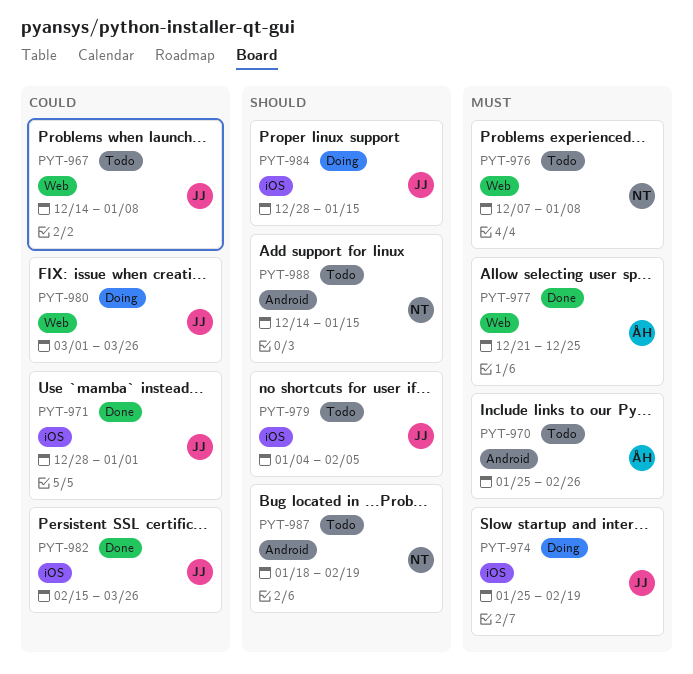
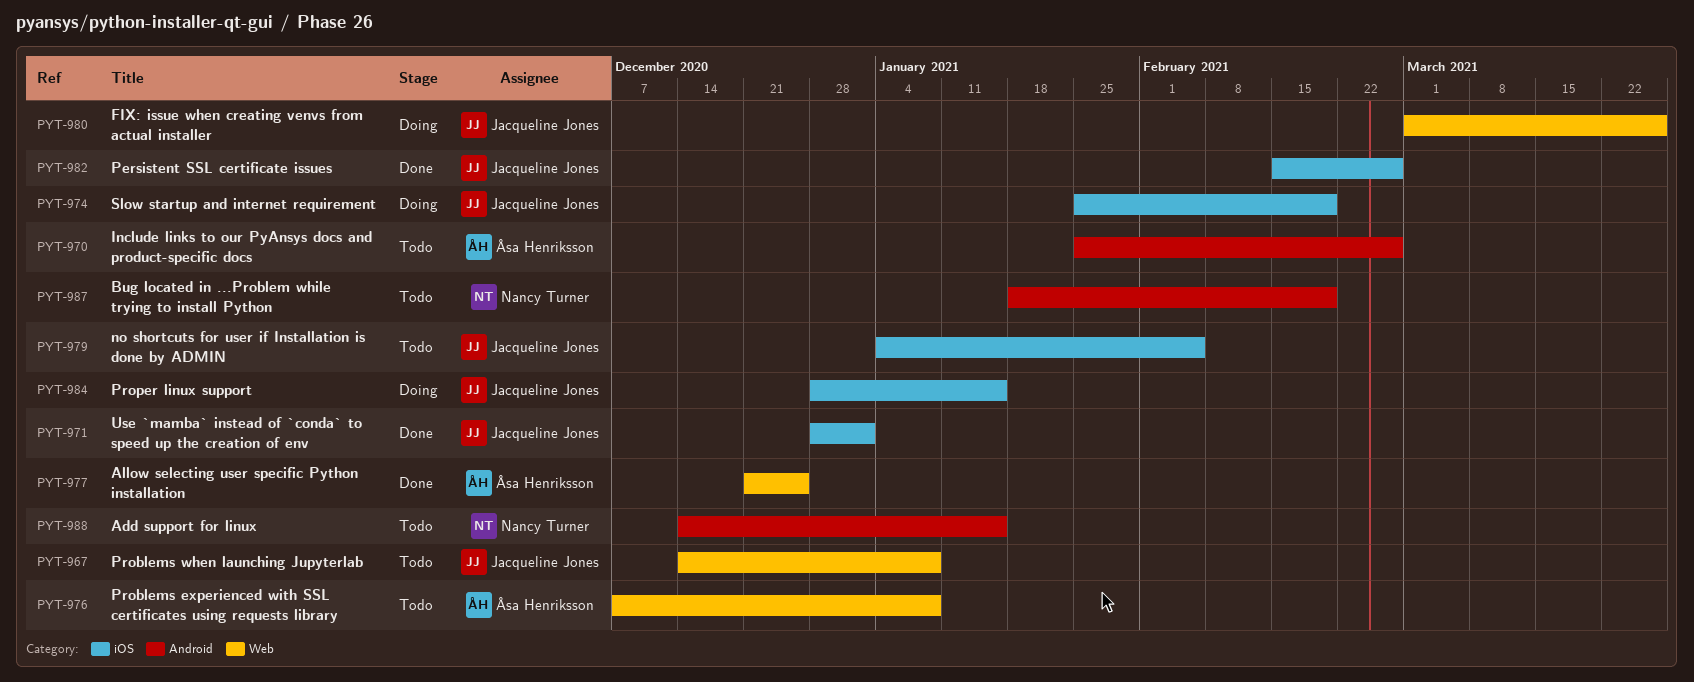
PYT-976, owner: Nancy Turner -> Åsa Henriksson
PYT-982, due: Mar 26 -> Feb 26

